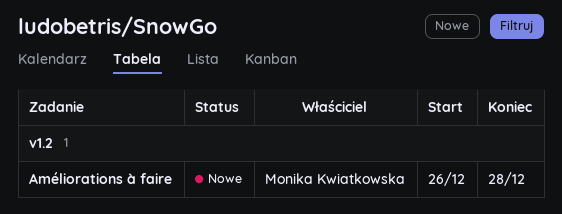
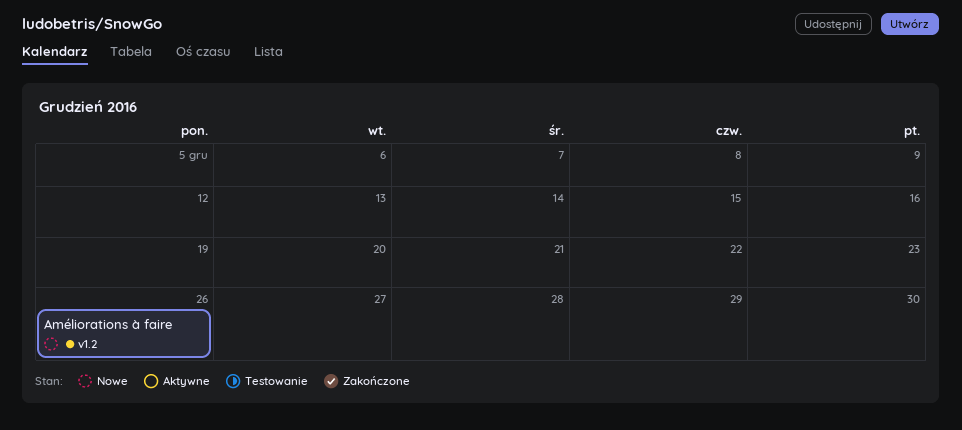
Améliorations à faire, due: Dec 28 -> Dec 26

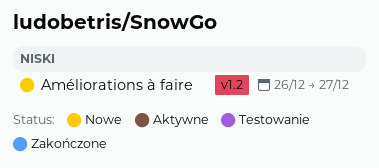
Améliorations à faire, due: Dec 26 -> Dec 27

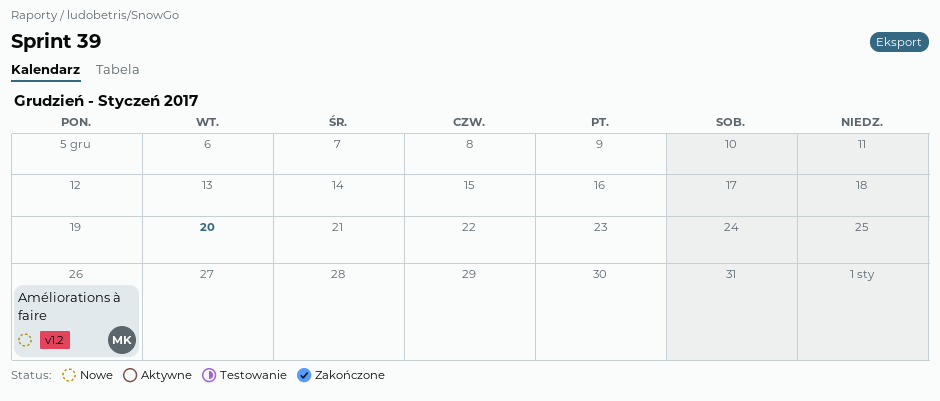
Améliorations à faire, due: Dec 27 -> Dec 26

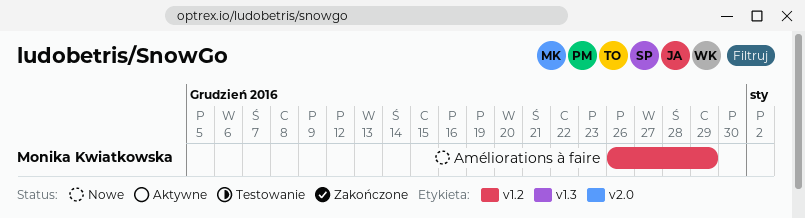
Améliorations à faire, due: Dec 26 -> Dec 29

